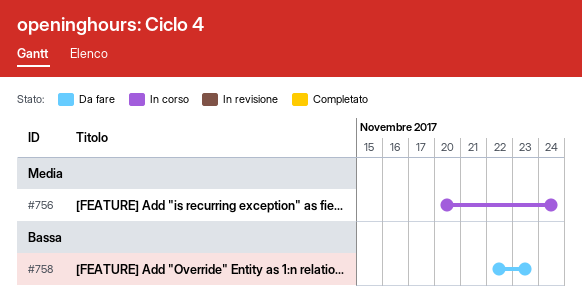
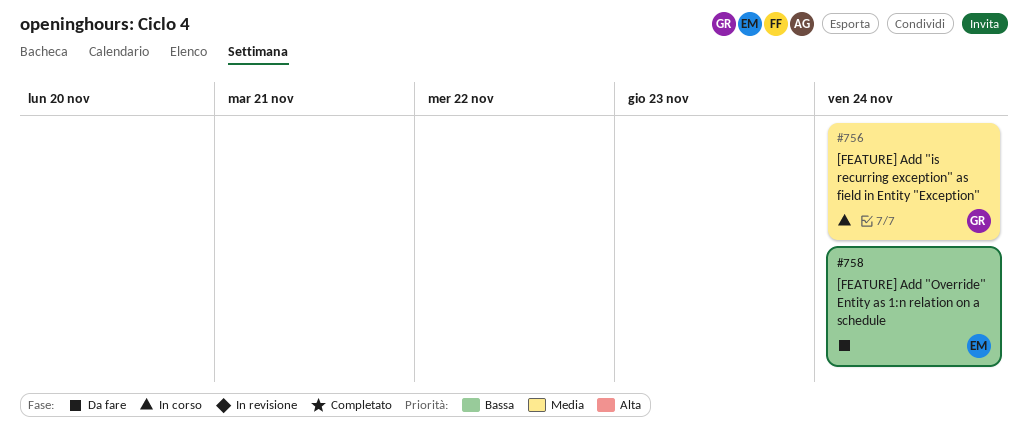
#758, due: Nov 23 -> Nov 24

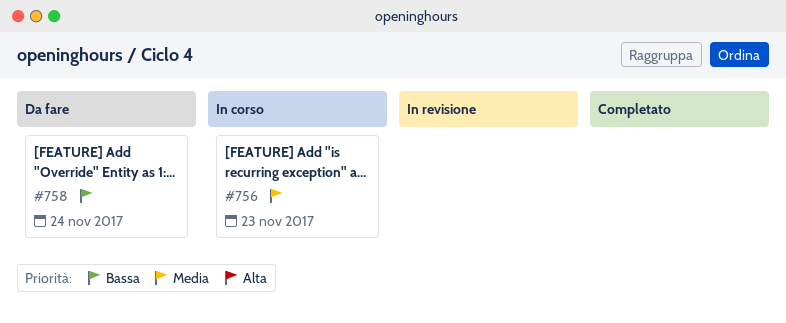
#756, due: Nov 24 -> Nov 23

